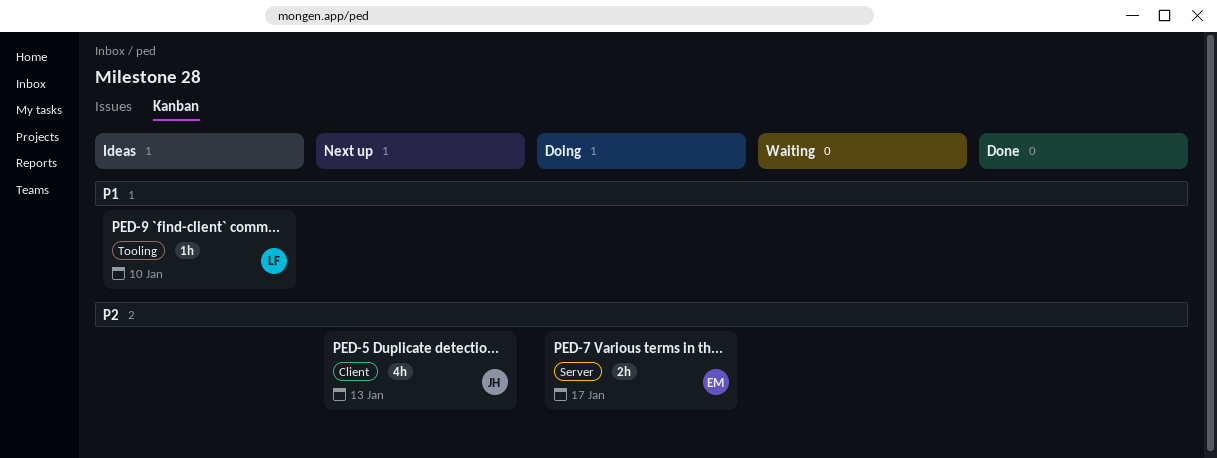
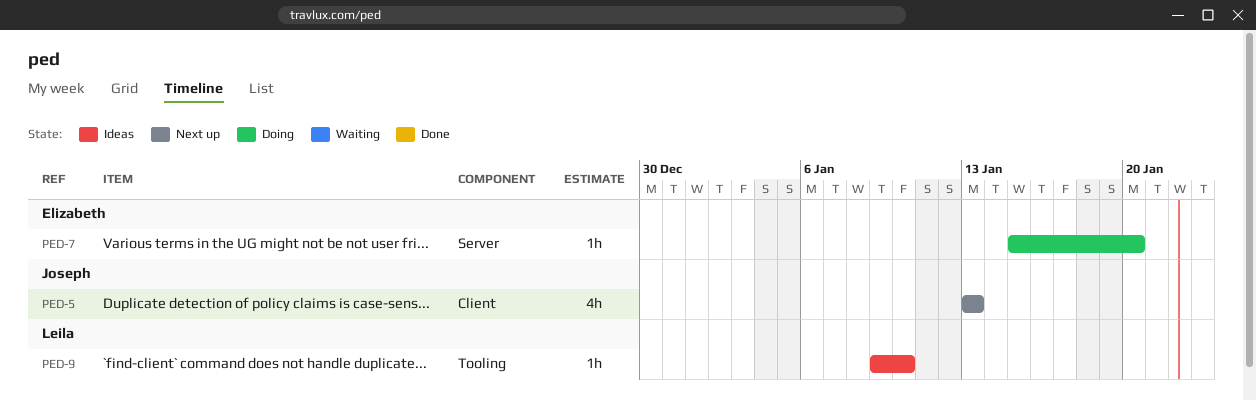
PED-7, estimate: 2h -> 1h
PED-7, due: Jan 17 -> Jan 20

